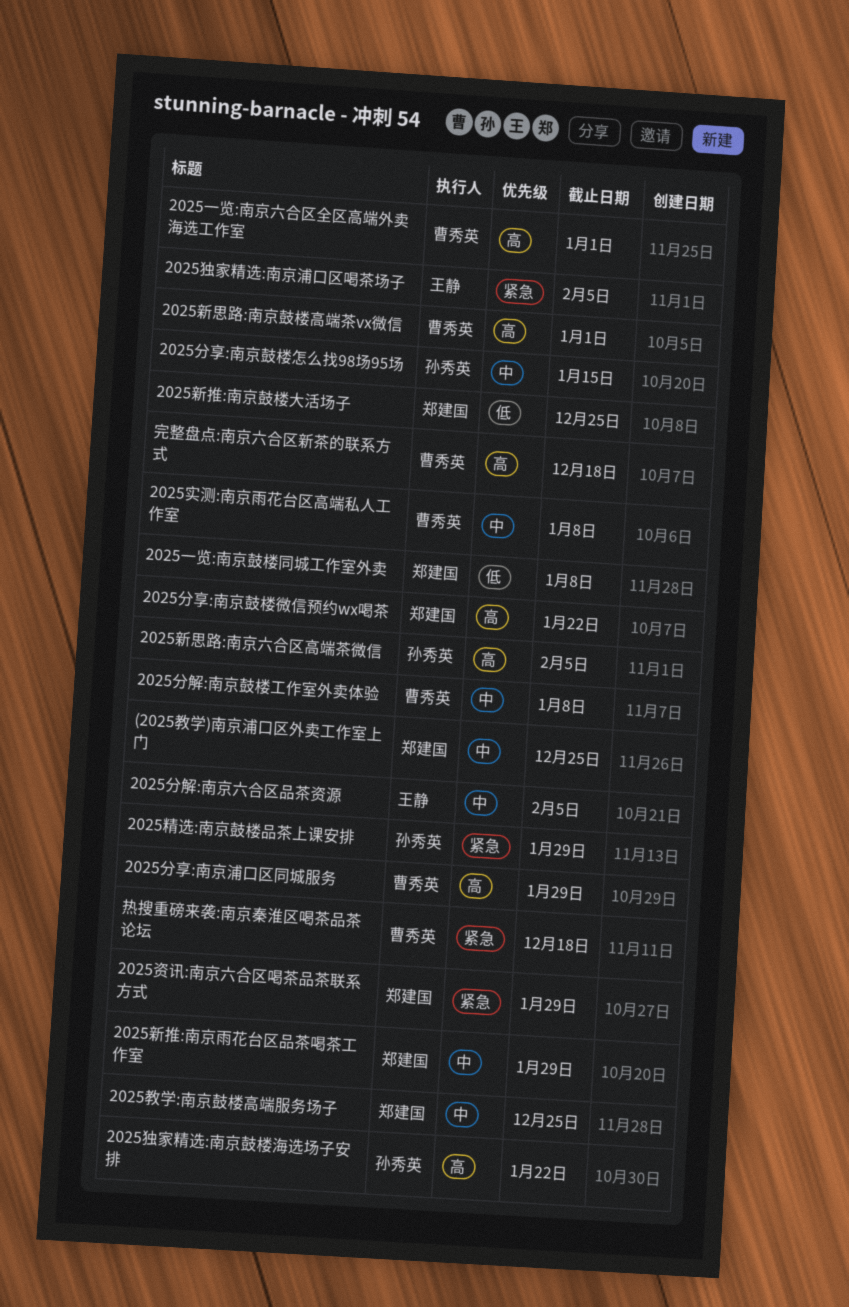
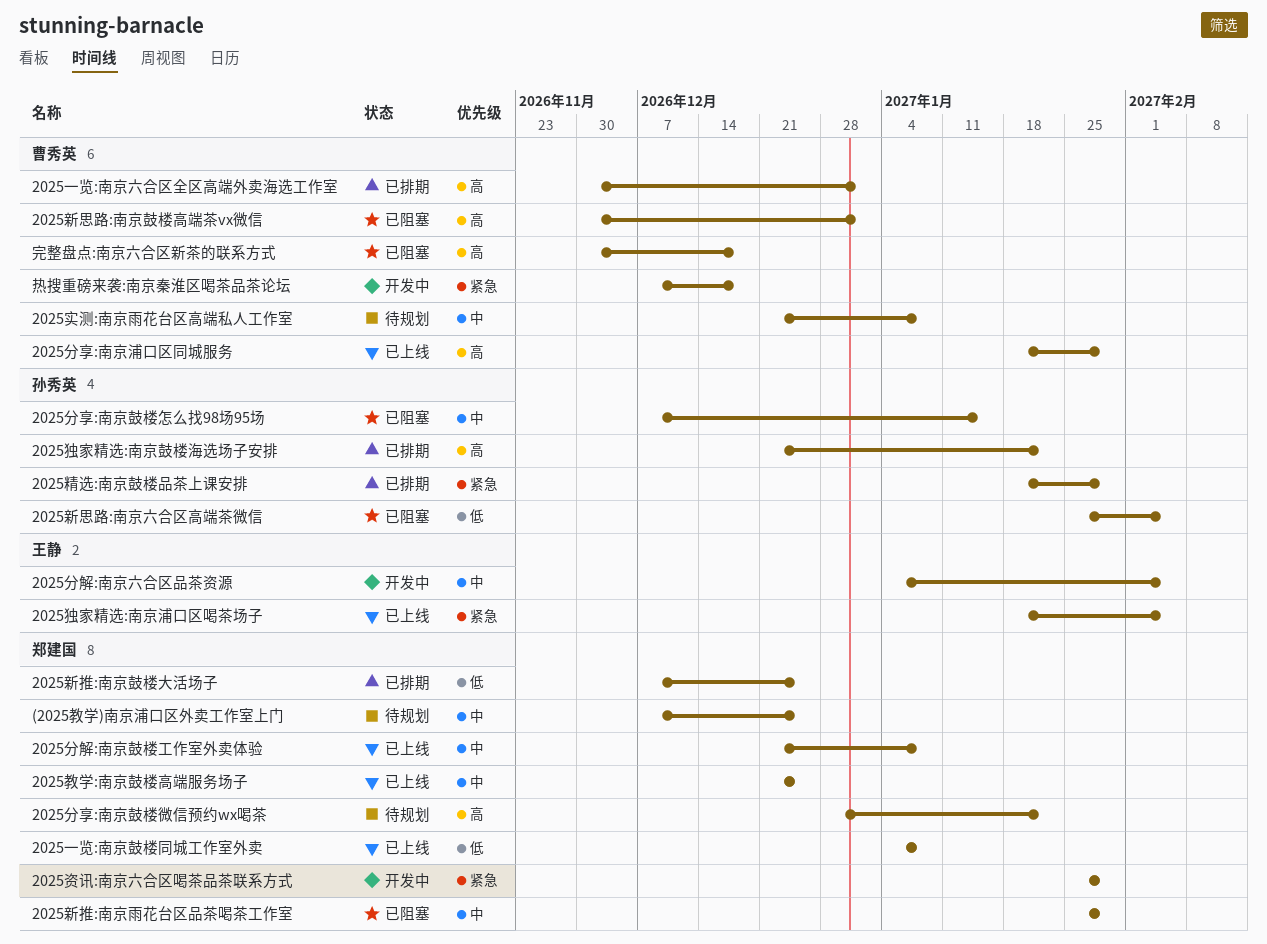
2025分解:南京鼓楼工作室外卖体验, owner: 曹秀英 -> 郑建国
2025新思路:南京六合区高端茶微信, priority: 高 -> 低

